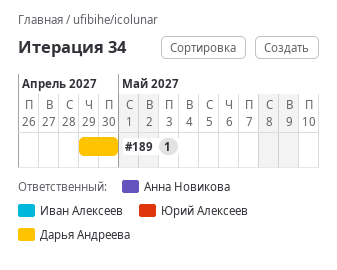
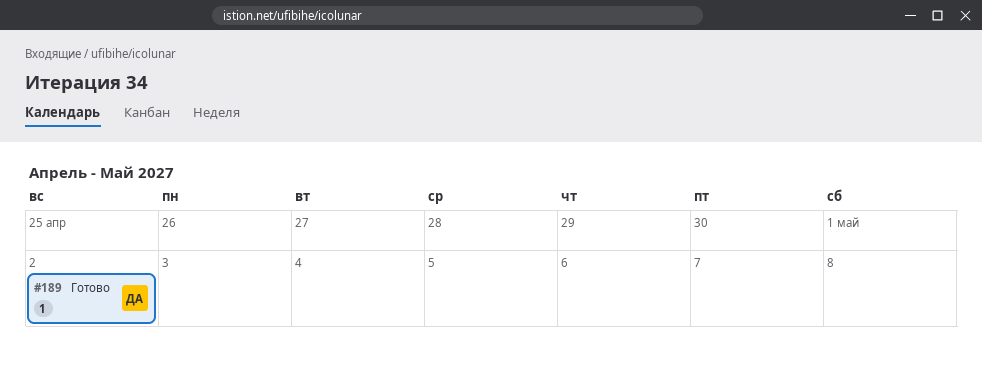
#189, due: Apr 30 -> May 2

